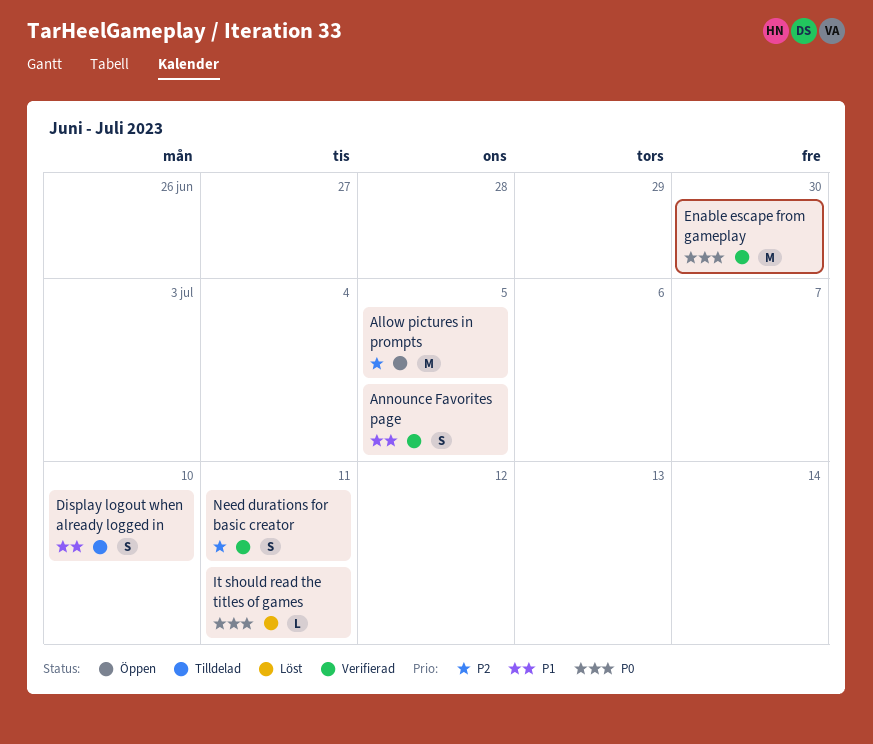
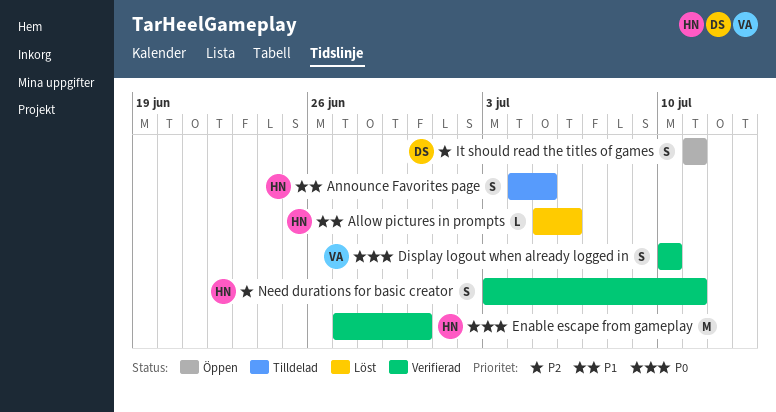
Allow pictures in prompts, status: Öppen -> Löst
Allow pictures in prompts, priority: P2 -> P1
Allow pictures in prompts, estimate: M -> L
Allow pictures in prompts, due: Jul 5 -> Jul 6
Announce Favorites page, status: Verifierad -> Tilldelad
Display logout when already logged in, status: Tilldelad -> Verifierad
Display logout when already logged in, priority: P1 -> P0
It should read the titles of games, status: Löst -> Öppen
It should read the titles of games, priority: P0 -> P2
It should read the titles of games, estimate: L -> S

